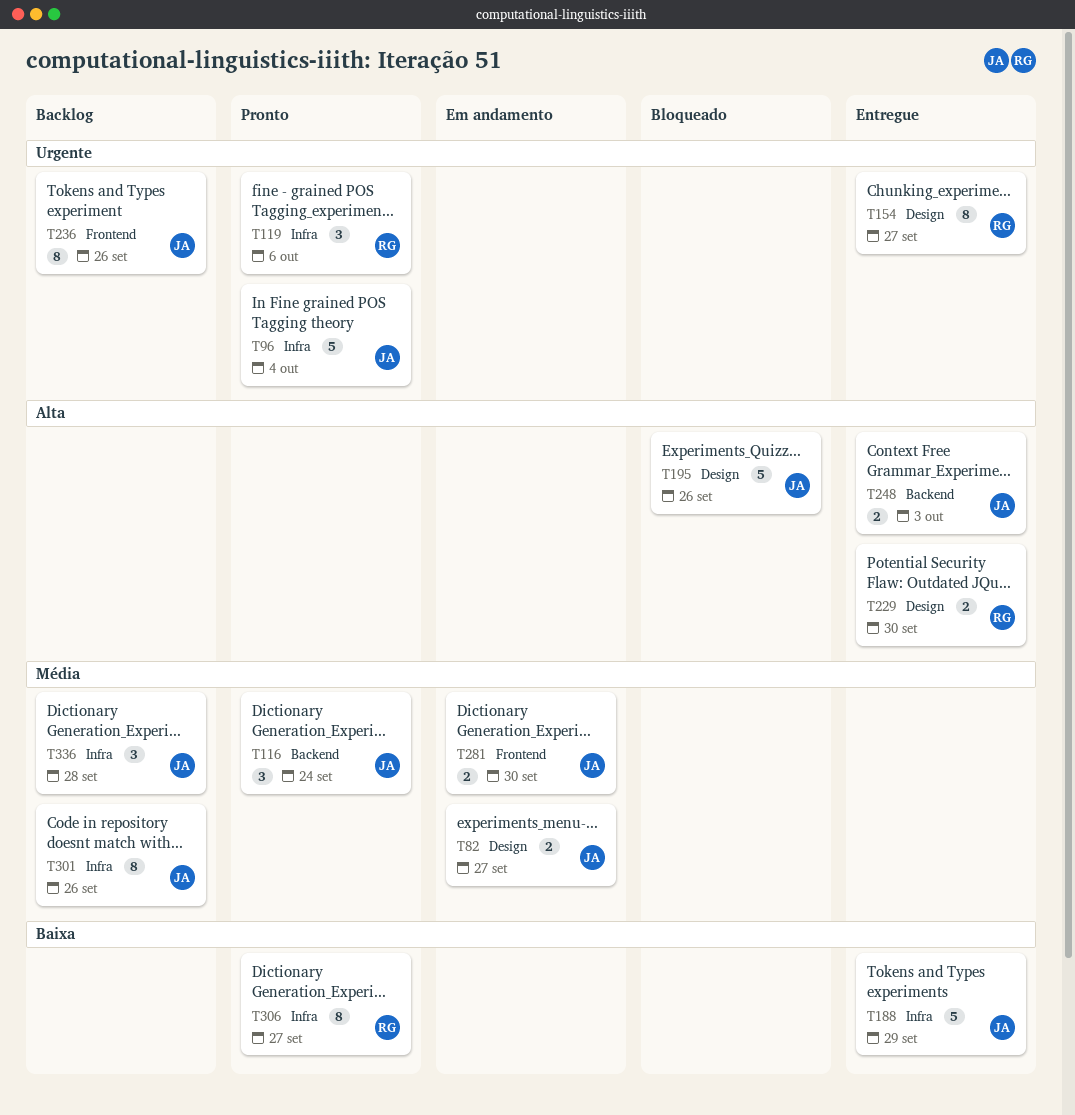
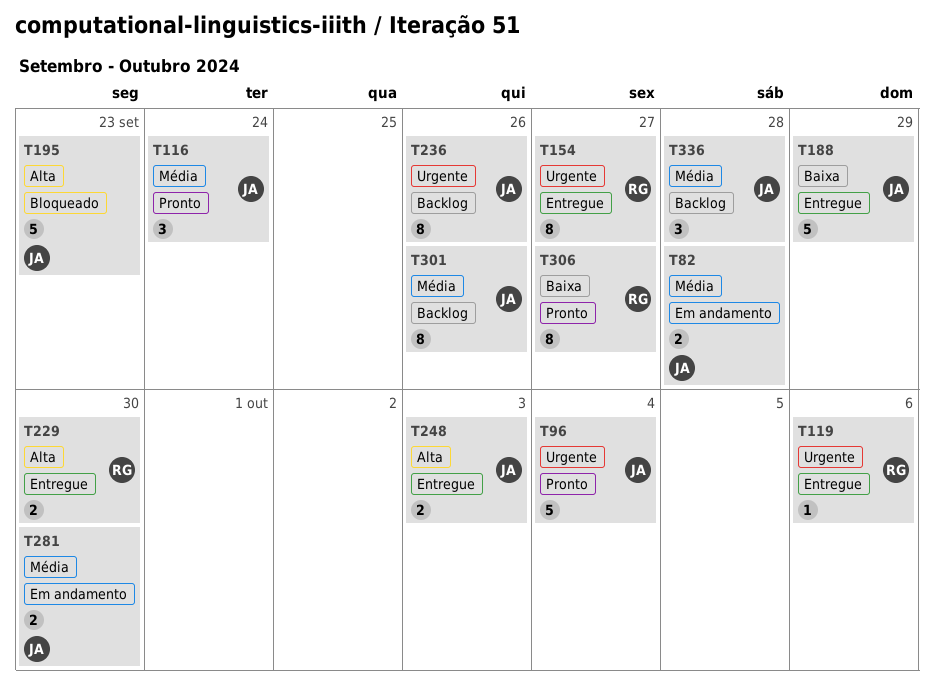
T82, due: Sep 27 -> Sep 28
T119, status: Pronto -> Entregue
T119, estimate: 3 -> 1
T195, due: Sep 26 -> Sep 23

